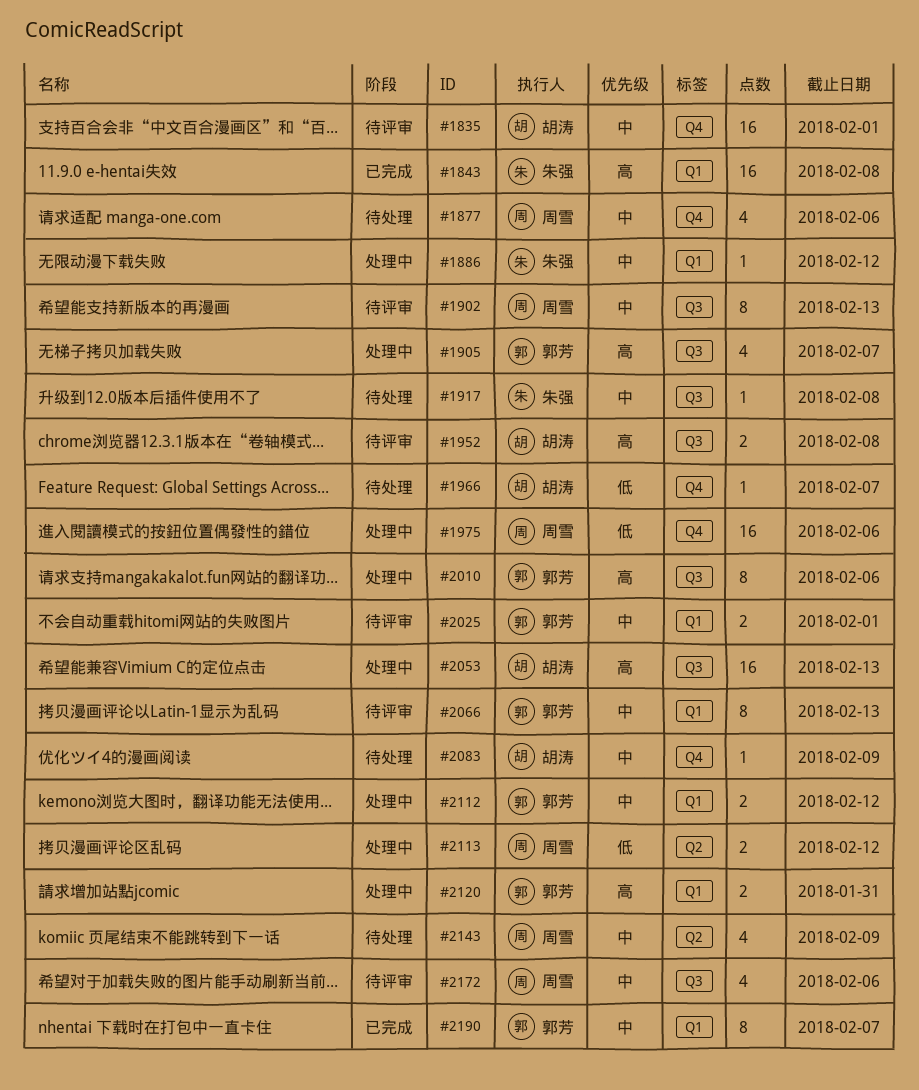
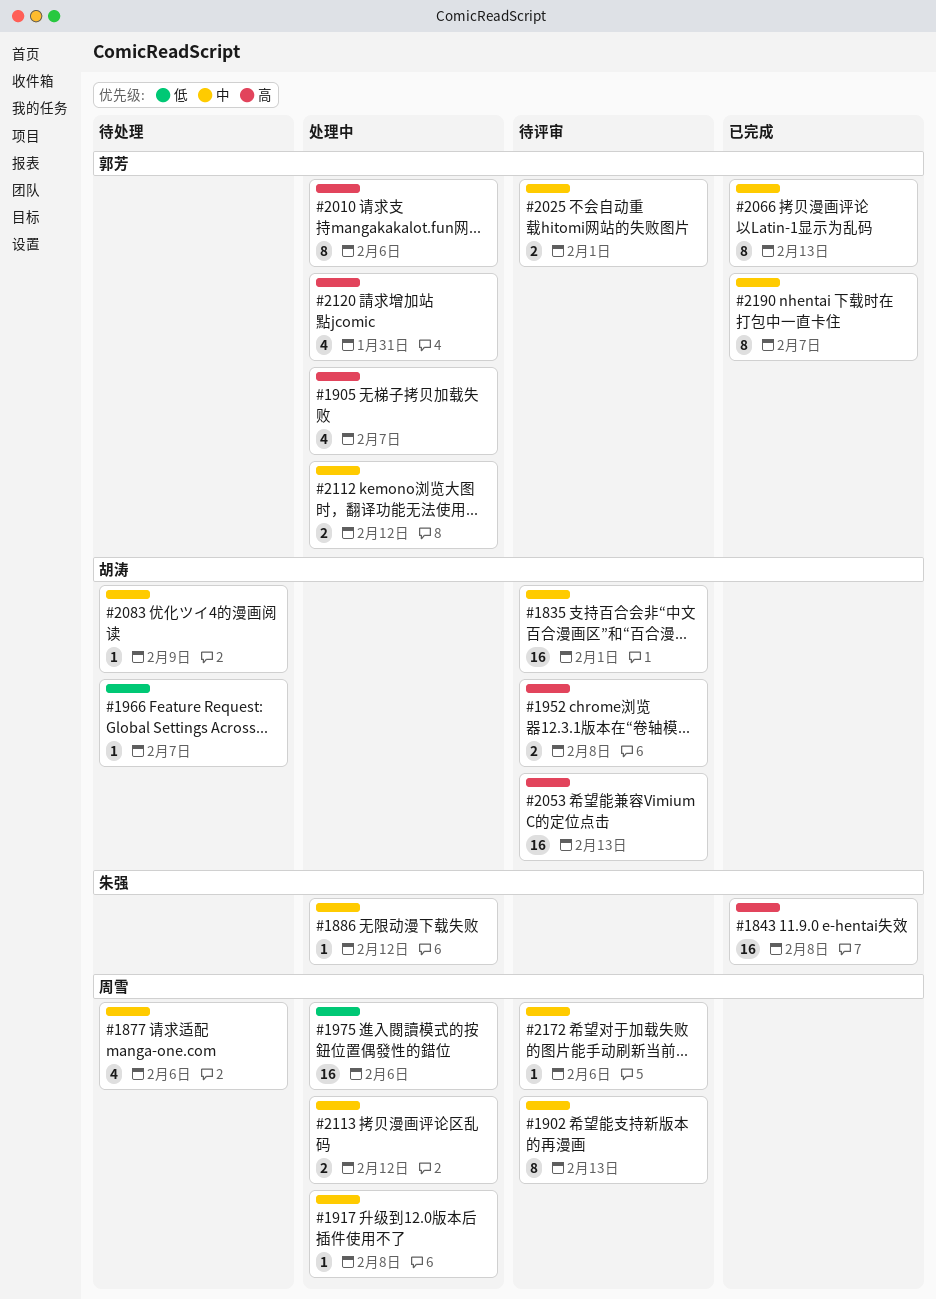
#1917, status: 待处理 -> 处理中
#1917, owner: 朱强 -> 周雪
#2053, status: 处理中 -> 待评审
#2066, status: 待评审 -> 已完成
#2113, priority: 低 -> 中
#2120, estimate: 2 -> 4
#2143: present -> none
#2172, estimate: 4 -> 1

